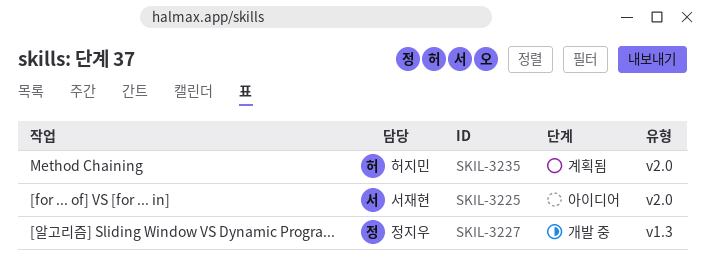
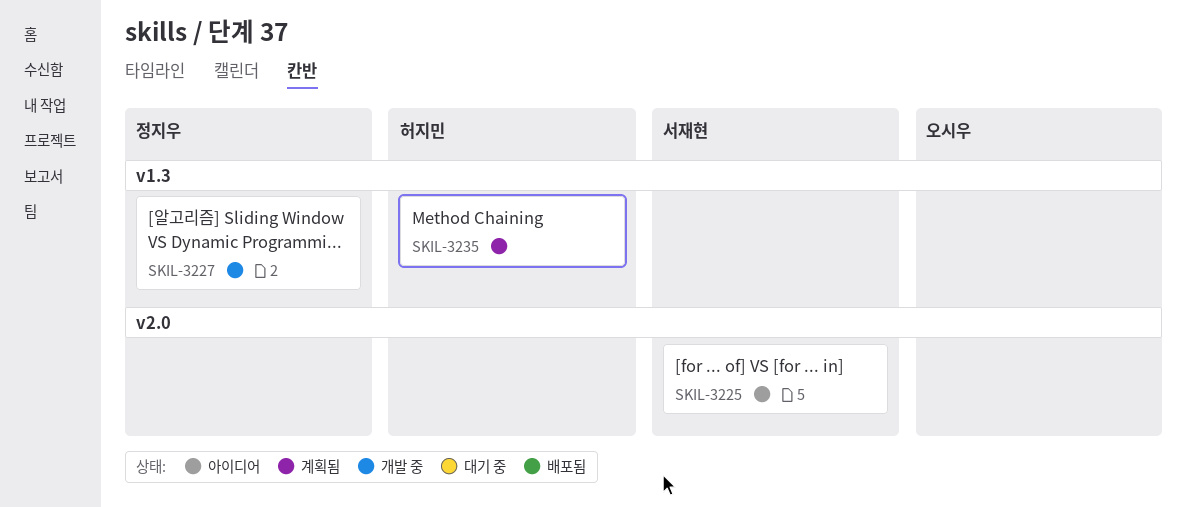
SKIL-3235, label: v2.0 -> v1.3

